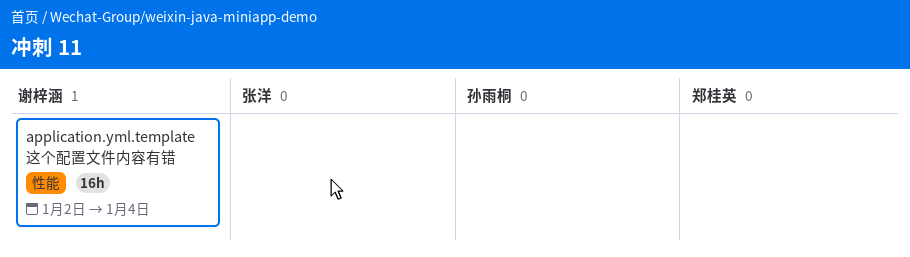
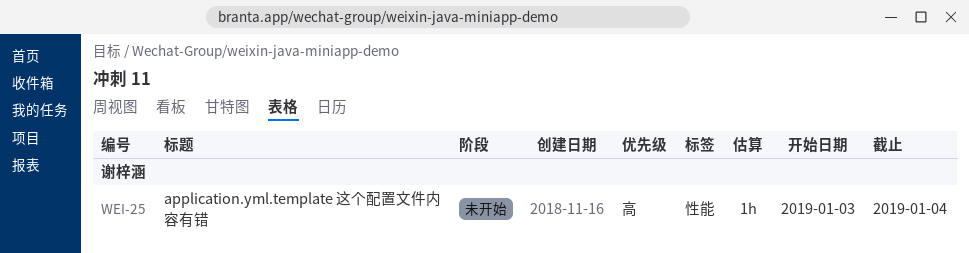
application.yml.template 这个配置文件内容有错, estimate: 16h -> 1h
application.yml.template 这个配置文件内容有错, start: Jan 2 -> Jan 3

